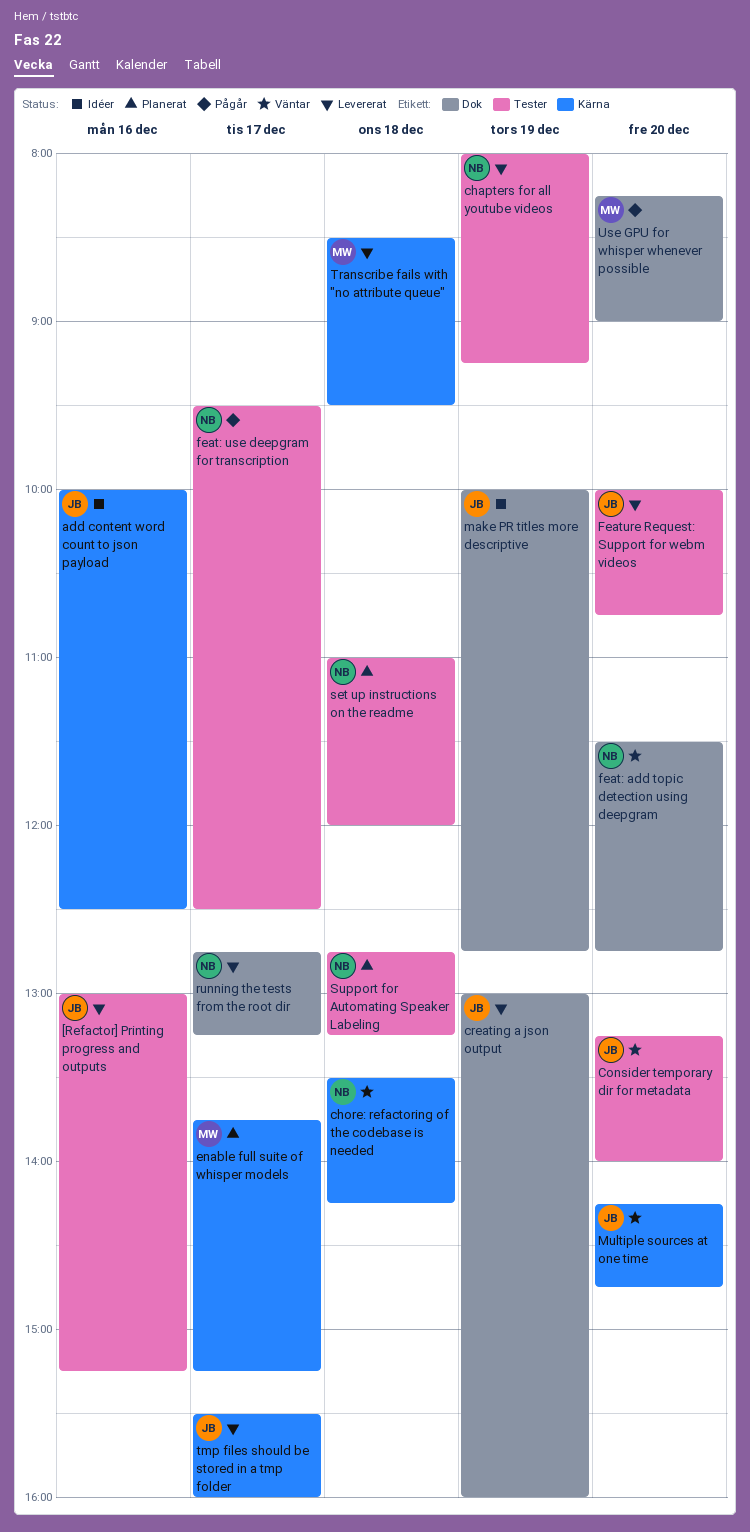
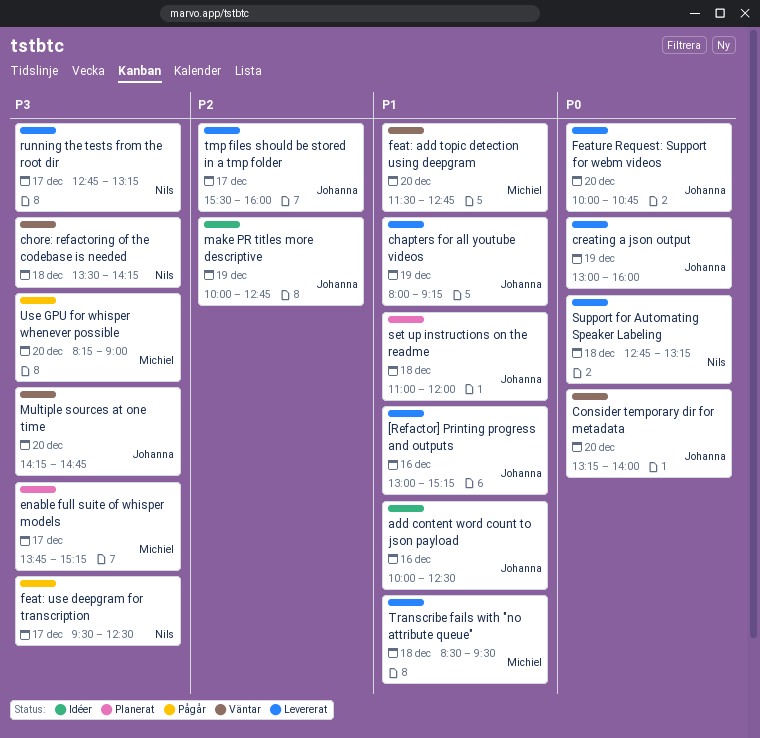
chapters for all youtube videos, owner: Nils -> Johanna
feat: add topic detection using deepgram, owner: Nils -> Michiel
set up instructions on the readme, owner: Nils -> Johanna
Support for Automating Speaker Labeling, status: Planerat -> Levererat

